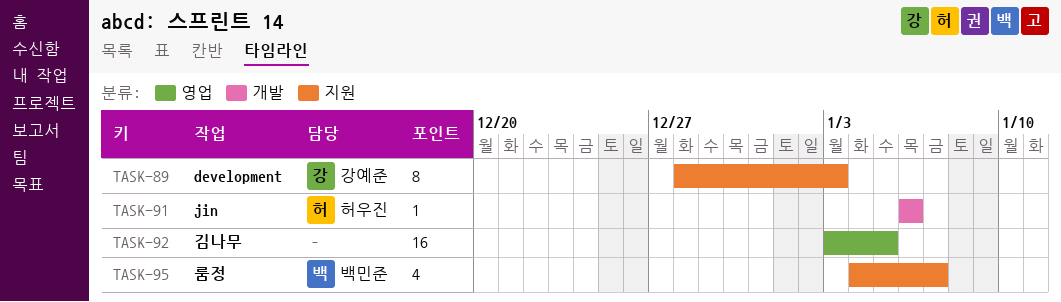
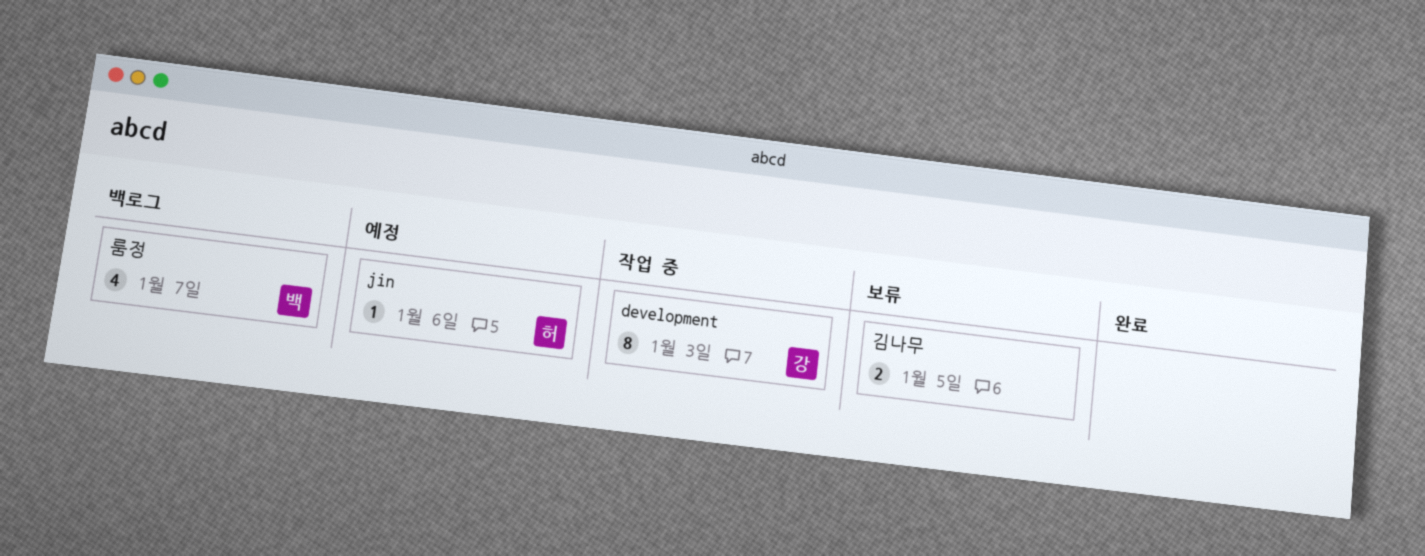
김나무, estimate: 16 -> 2

